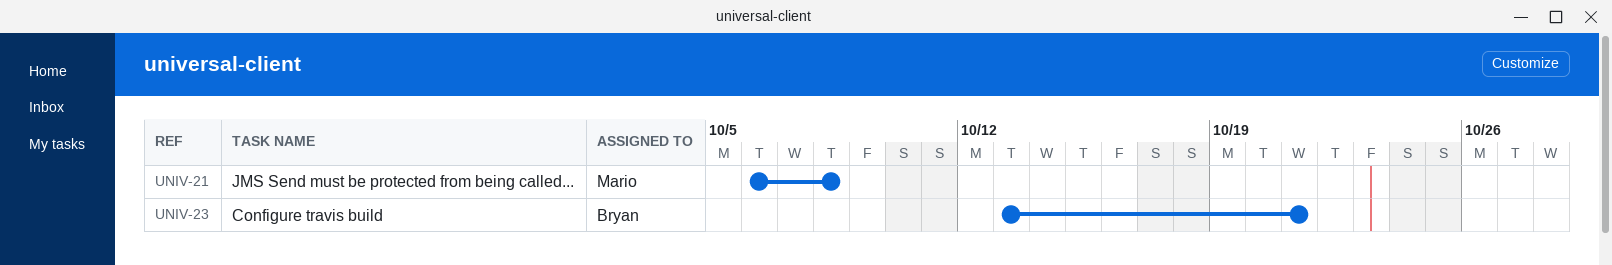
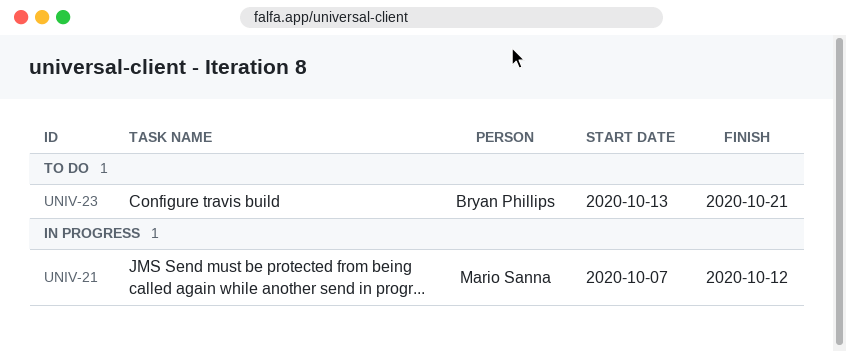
UNIV-21, start: Oct 6 -> Oct 7
UNIV-21, due: Oct 8 -> Oct 12

